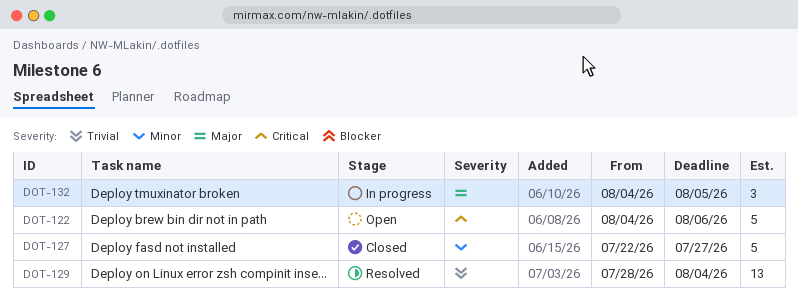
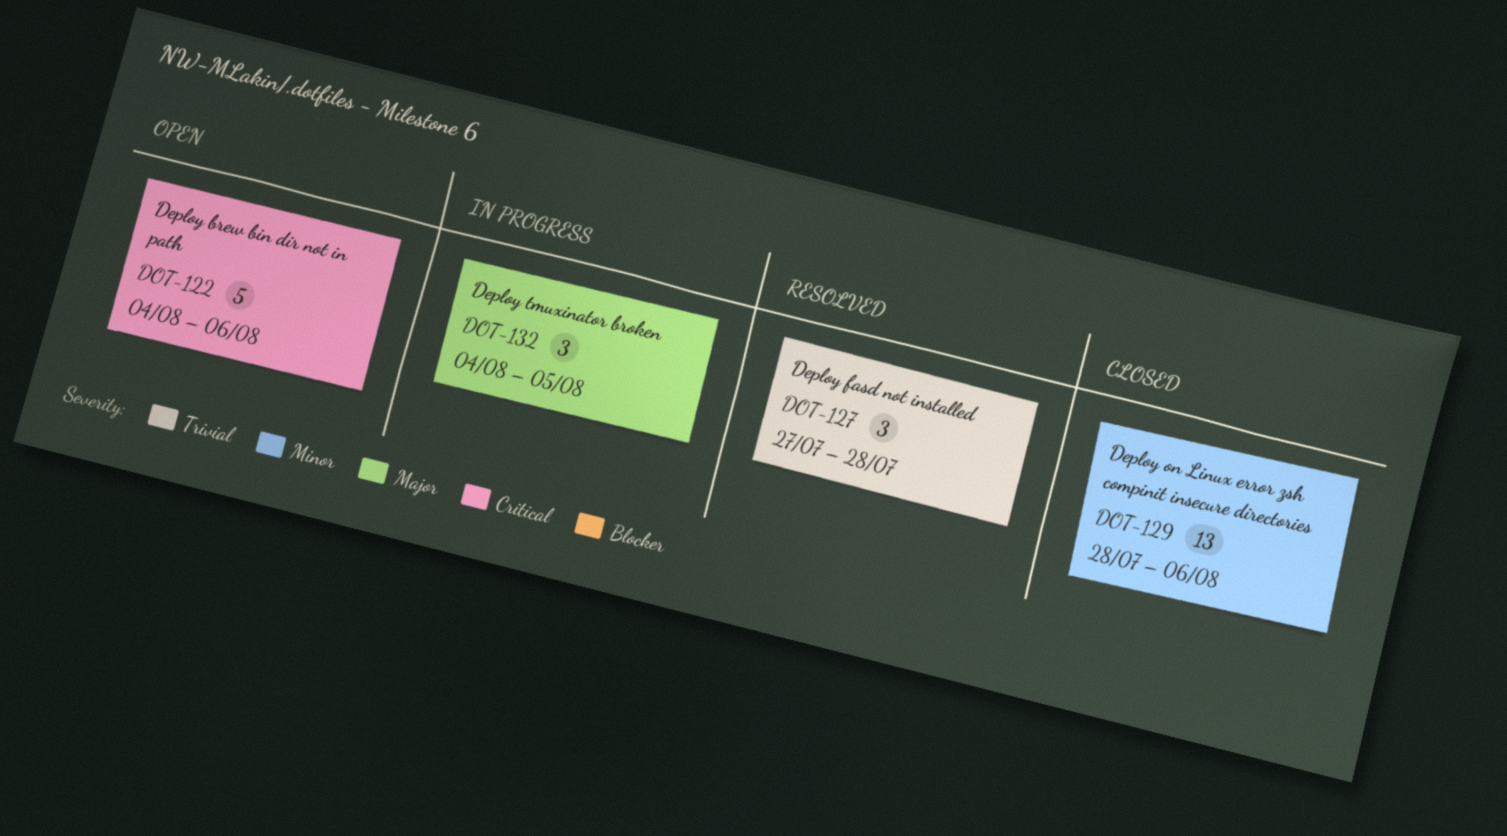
DOT-127, status: Closed -> Resolved
DOT-127, priority: Minor -> Trivial
DOT-127, estimate: 5 -> 3
DOT-127, start: Jul 22 -> Jul 27
DOT-127, due: Jul 27 -> Jul 28
DOT-129, status: Resolved -> Closed
DOT-129, priority: Trivial -> Minor
DOT-129, due: Aug 4 -> Aug 6

